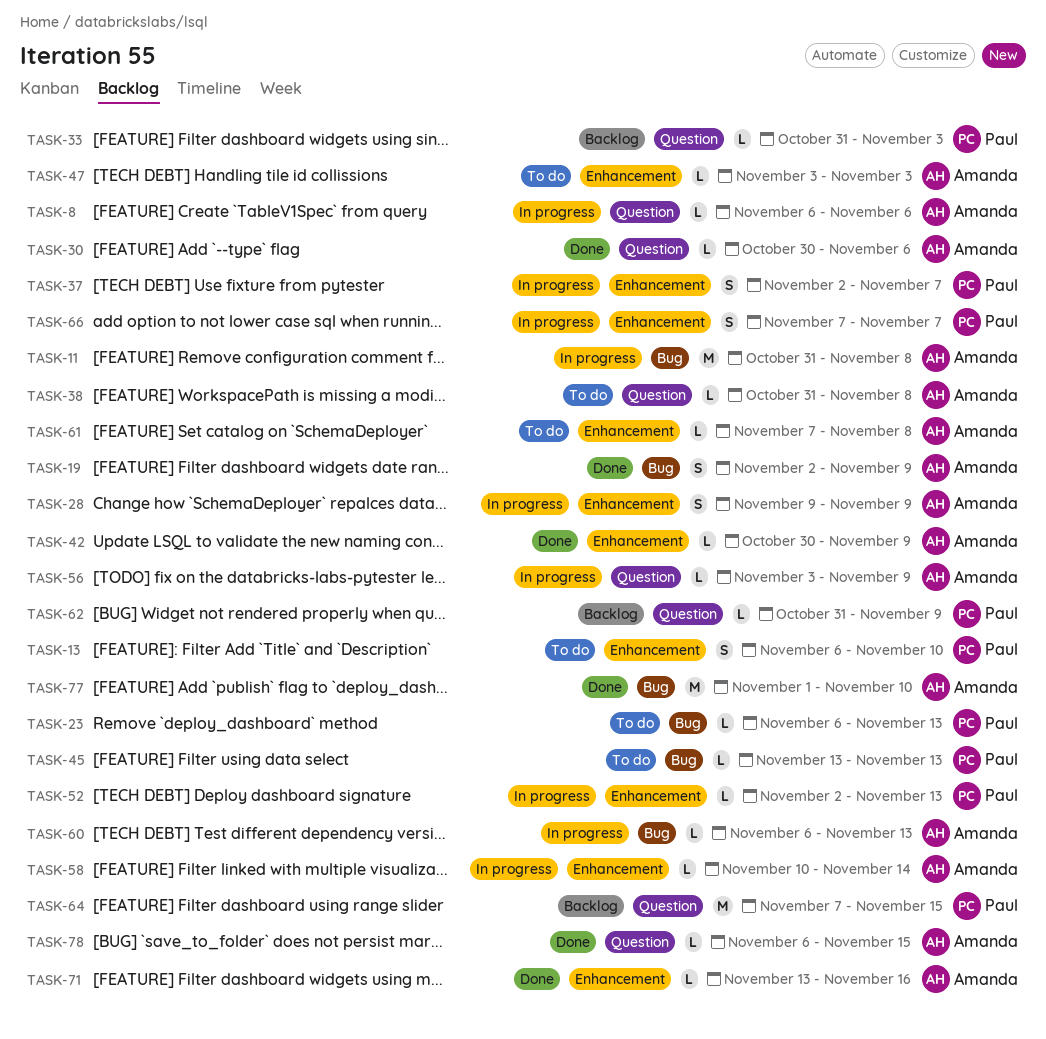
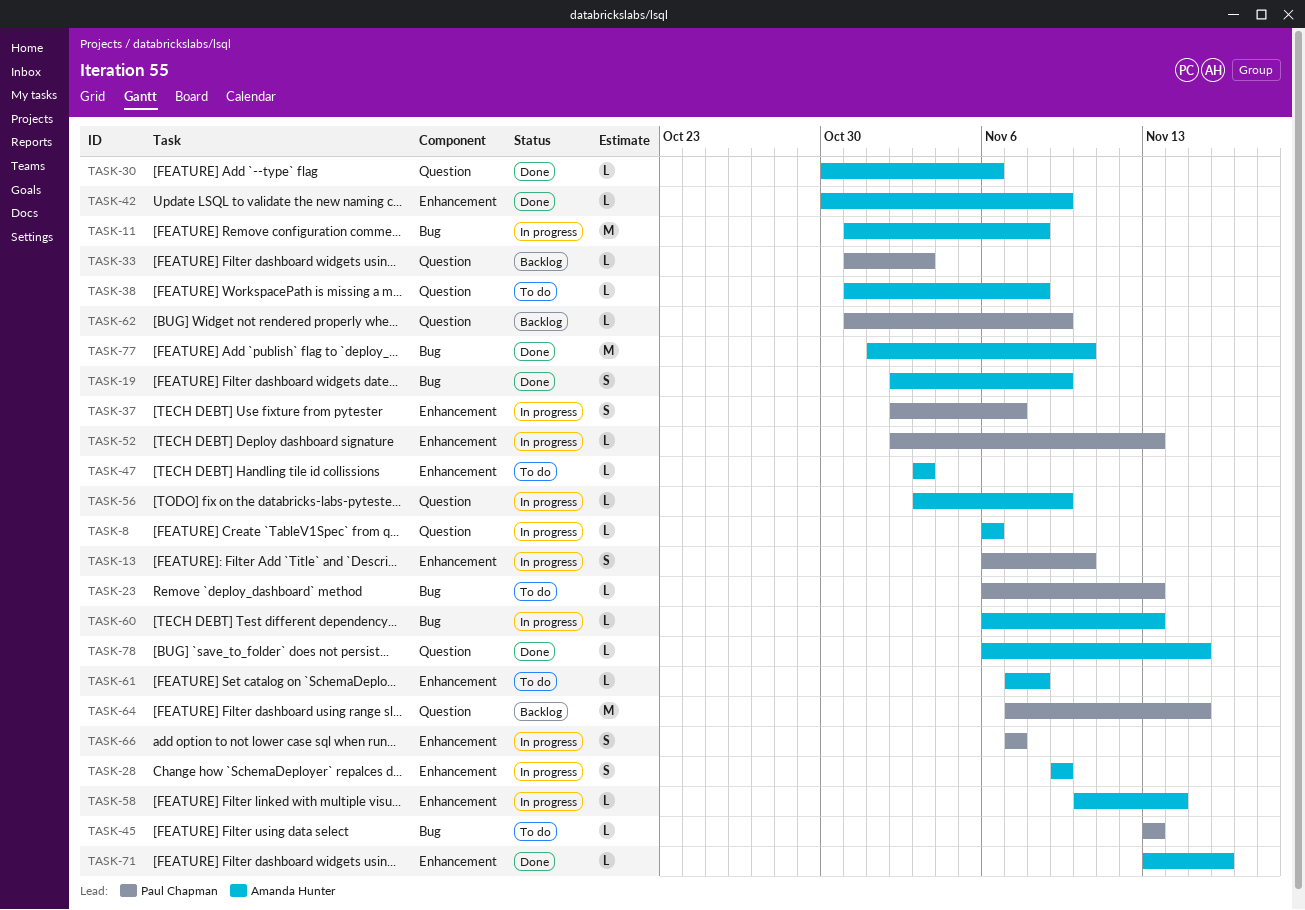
TASK-13, status: To do -> In progress

